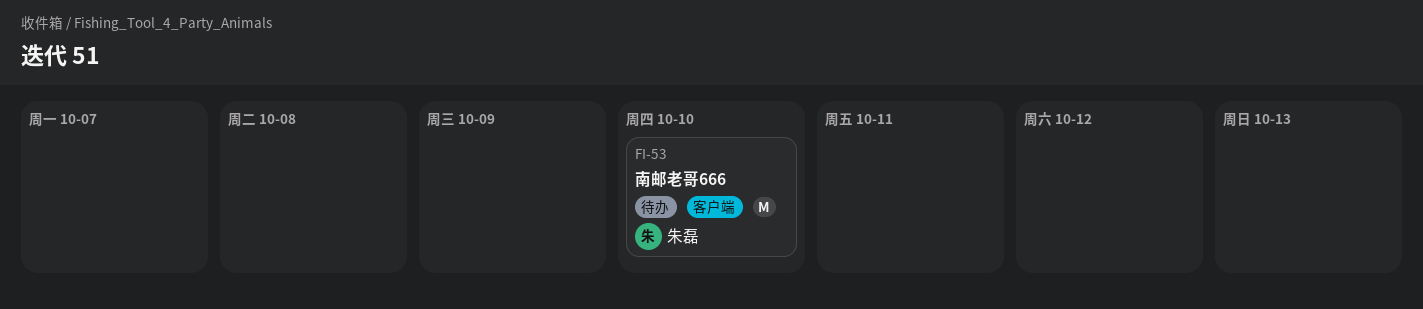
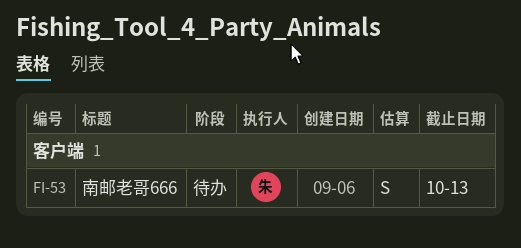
FI-53, estimate: M -> S
FI-53, due: Oct 10 -> Oct 13

